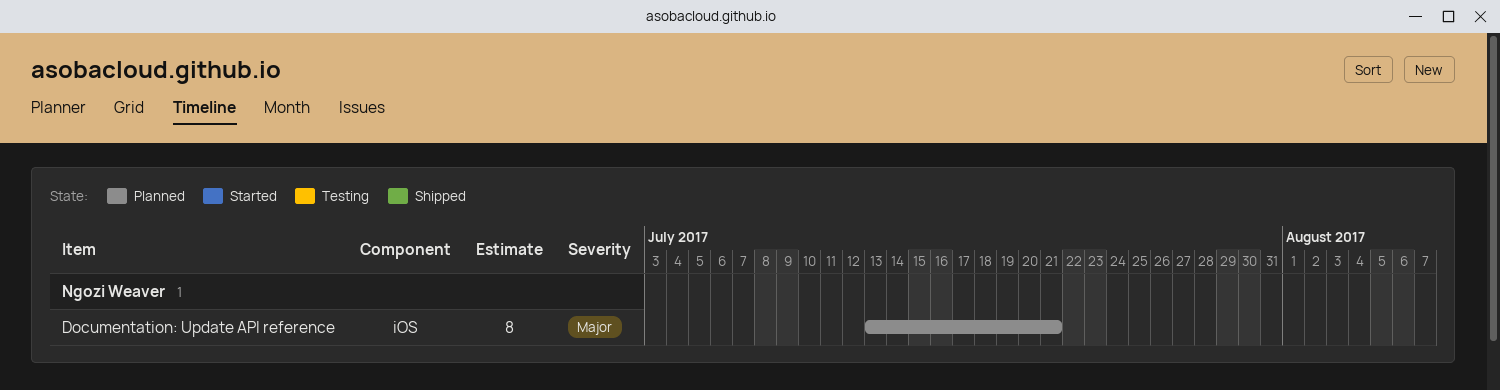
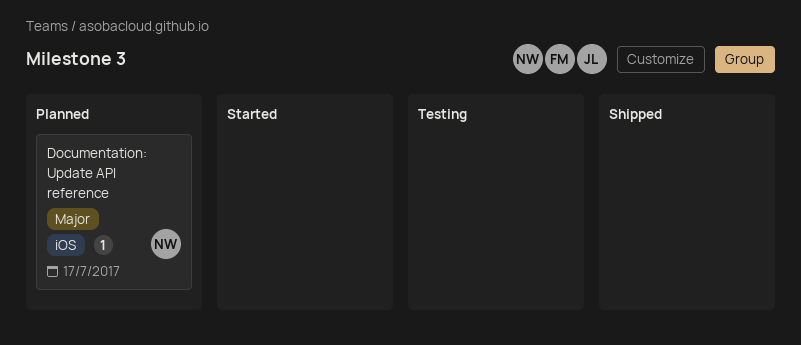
Documentation: Update API reference, estimate: 8 -> 1
Documentation: Update API reference, due: Jul 21 -> Jul 17

